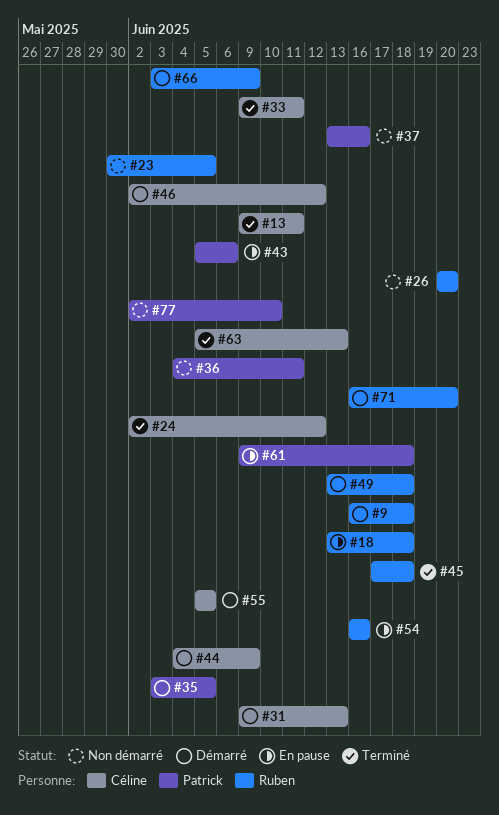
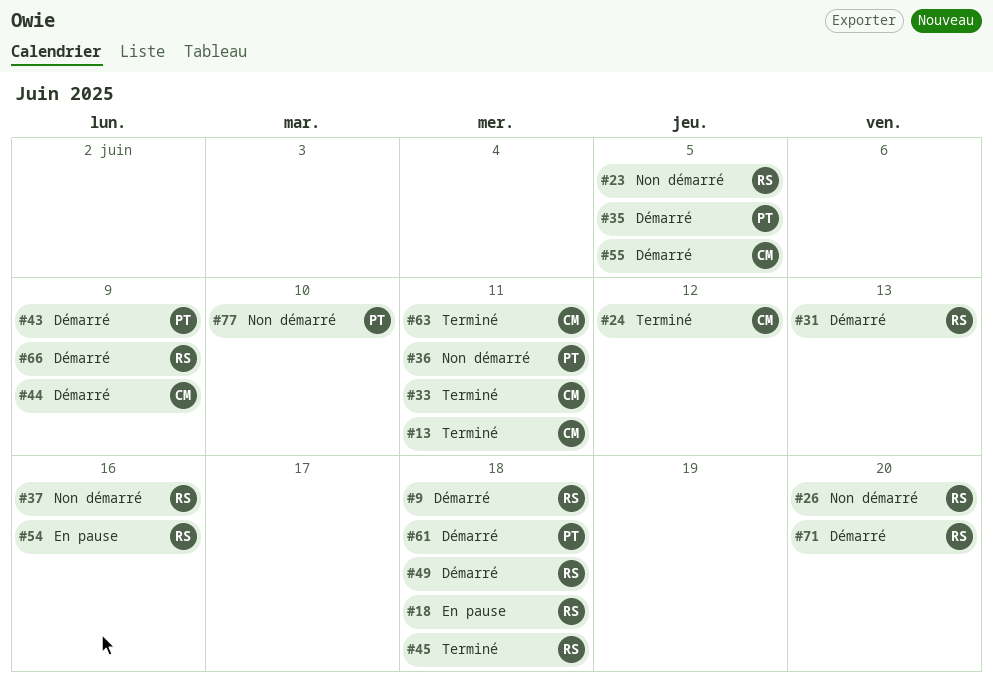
#31, owner: Céline -> Ruben
#37, owner: Patrick -> Ruben
#43, status: En pause -> Démarré
#43, due: Jun 6 -> Jun 9
#46: present -> none
#61, status: En pause -> Démarré
#63, due: Jun 13 -> Jun 11

